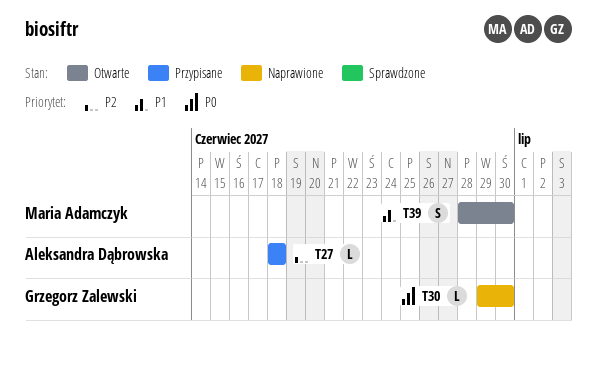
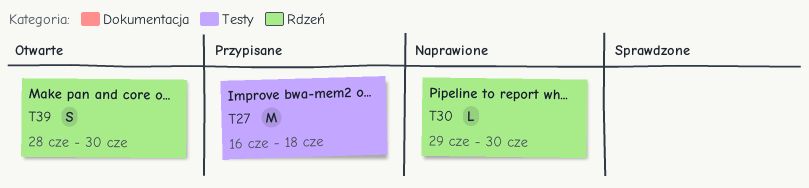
T27, estimate: L -> M
T27, start: Jun 18 -> Jun 16

